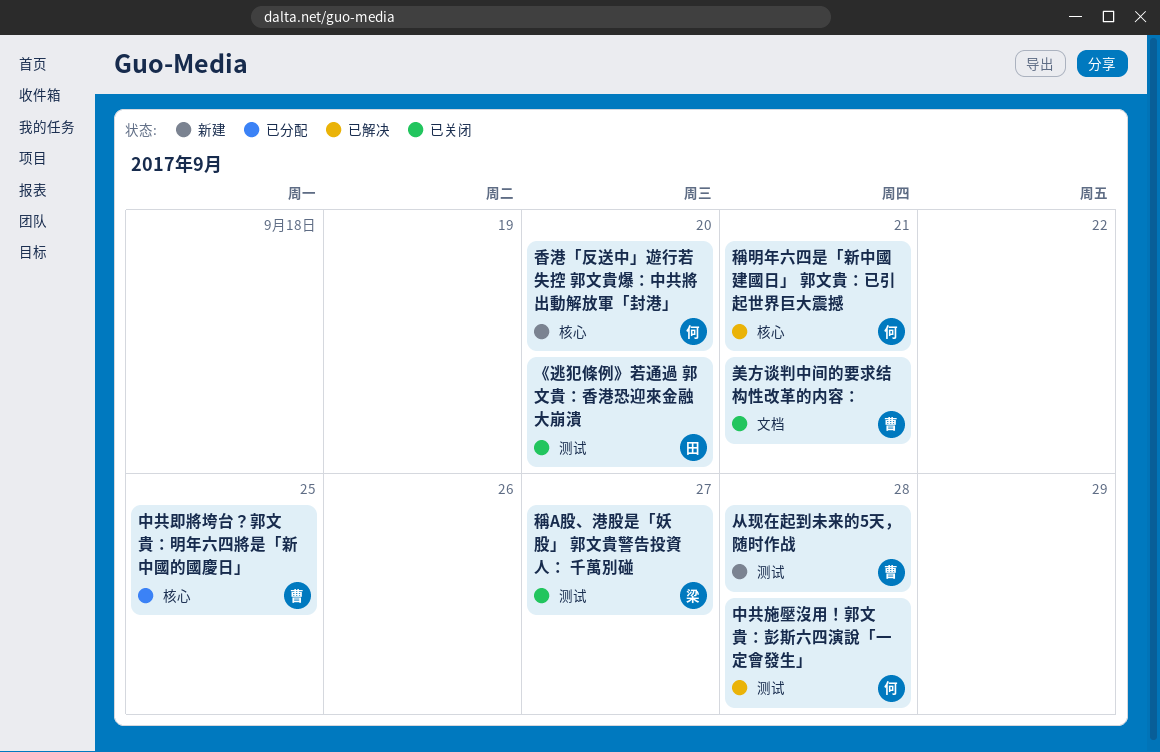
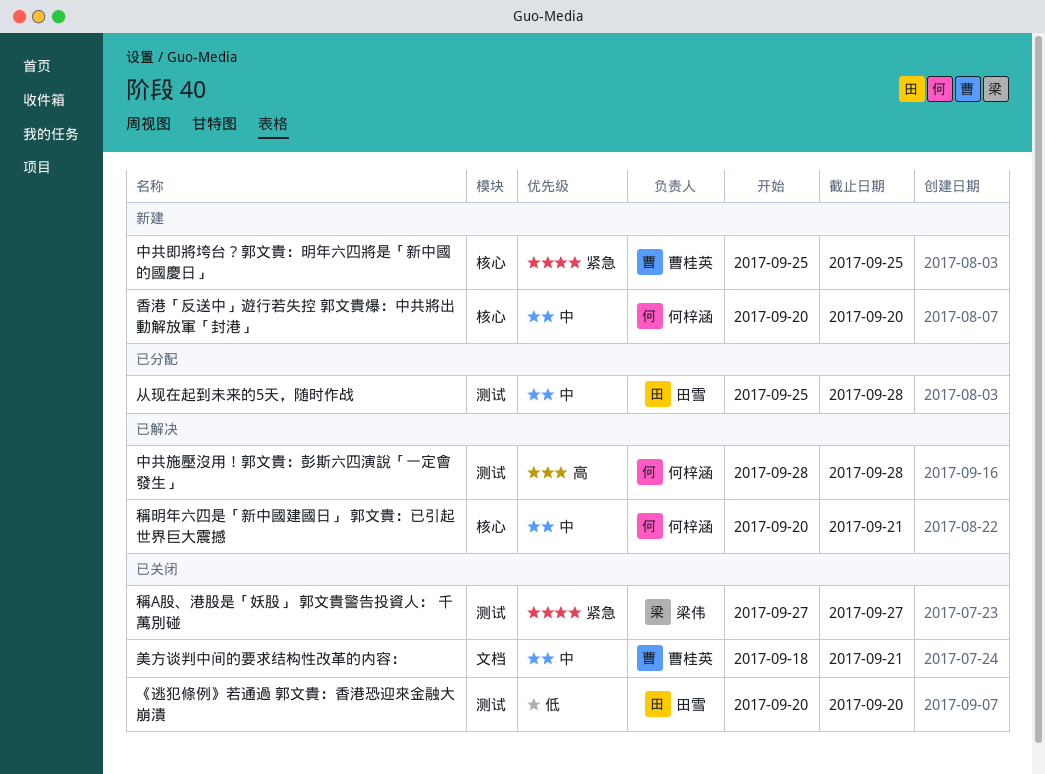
中共即將垮台？郭文貴：明年六四將是「新中國的國慶日」, status: 已分配 -> 新建
从现在起到未来的5天，随时作战, status: 新建 -> 已分配
从现在起到未来的5天，随时作战, owner: 曹桂英 -> 田雪

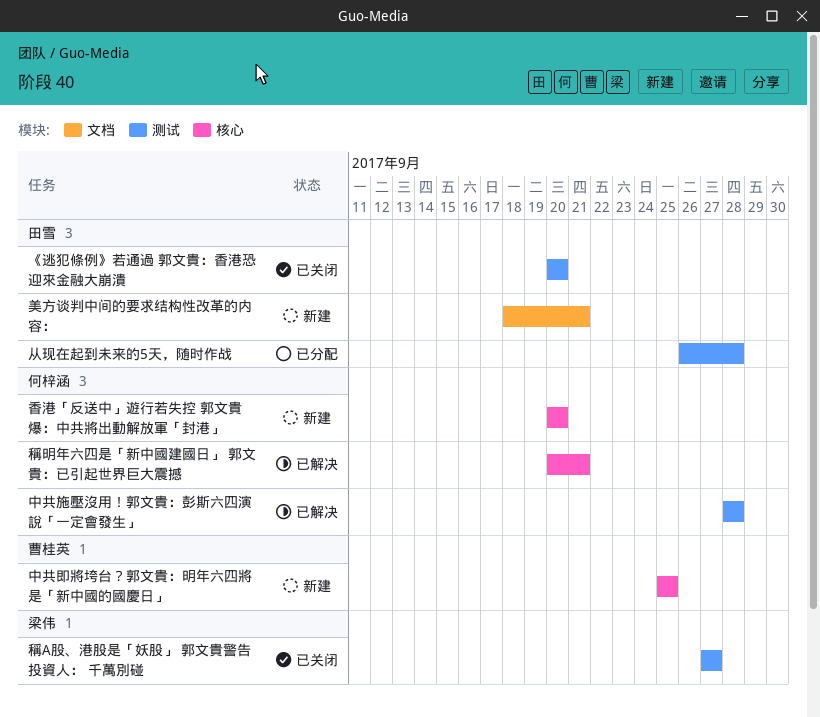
从现在起到未来的5天，随时作战, start: Sep 25 -> Sep 26
美方谈判中间的要求结构性改革的内容：, status: 已关闭 -> 新建
美方谈判中间的要求结构性改革的内容：, owner: 曹桂英 -> 田雪

